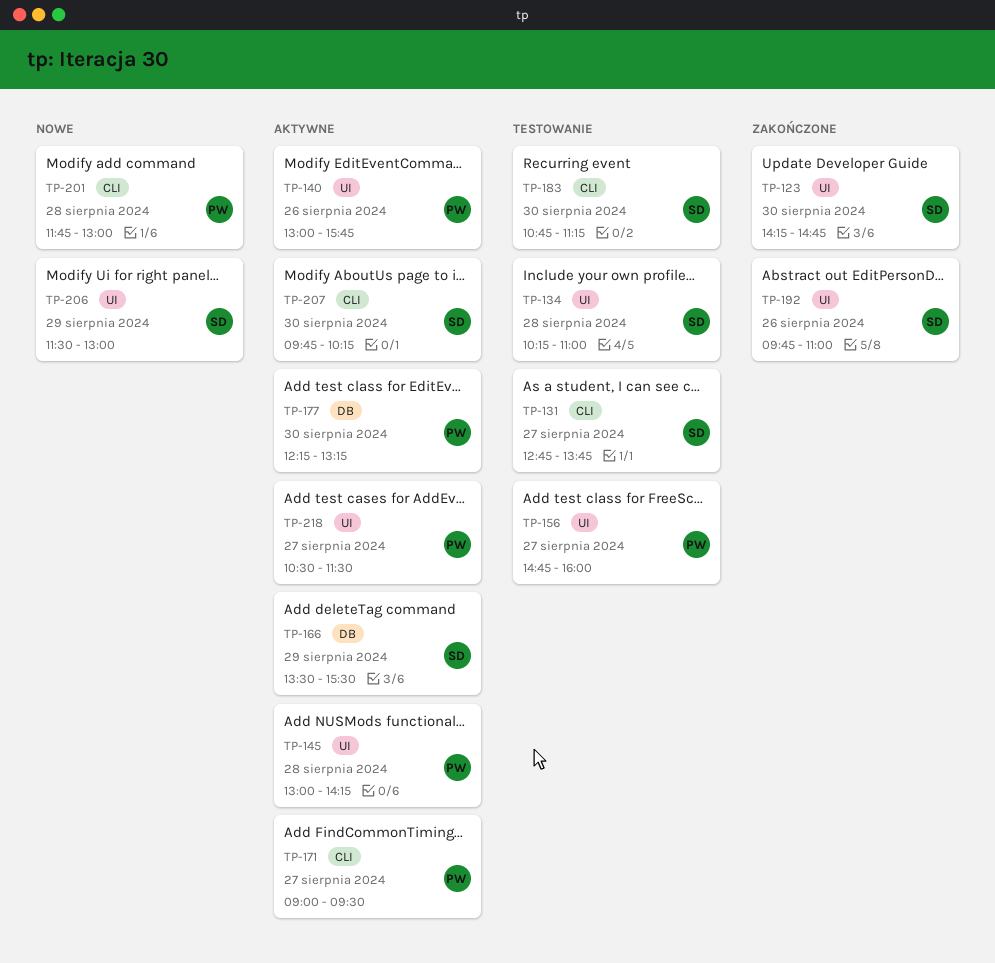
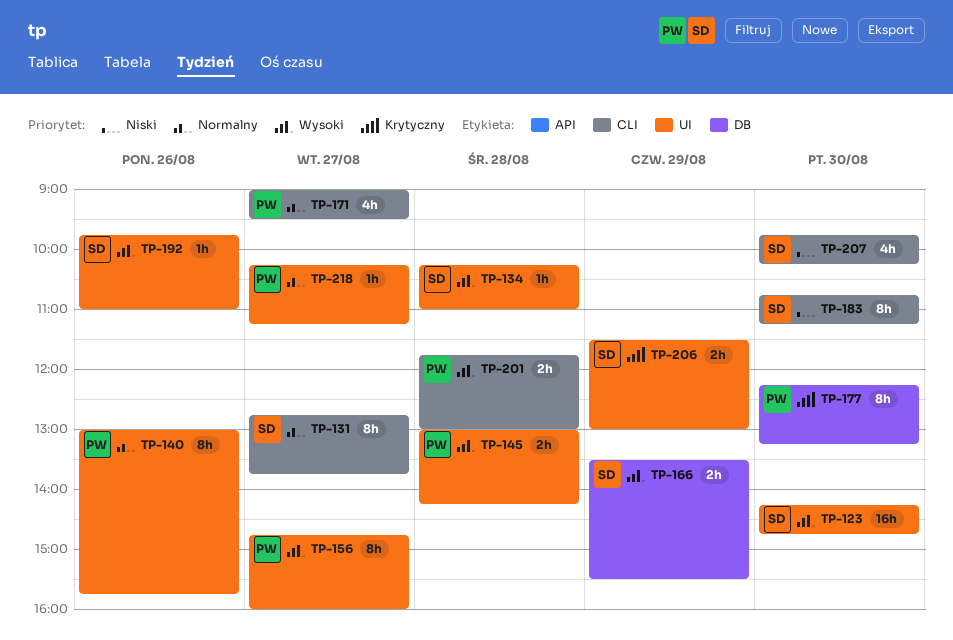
TP-218, begins: 10:30 -> 10:15
TP-218, ends: 11:30 -> 11:15

